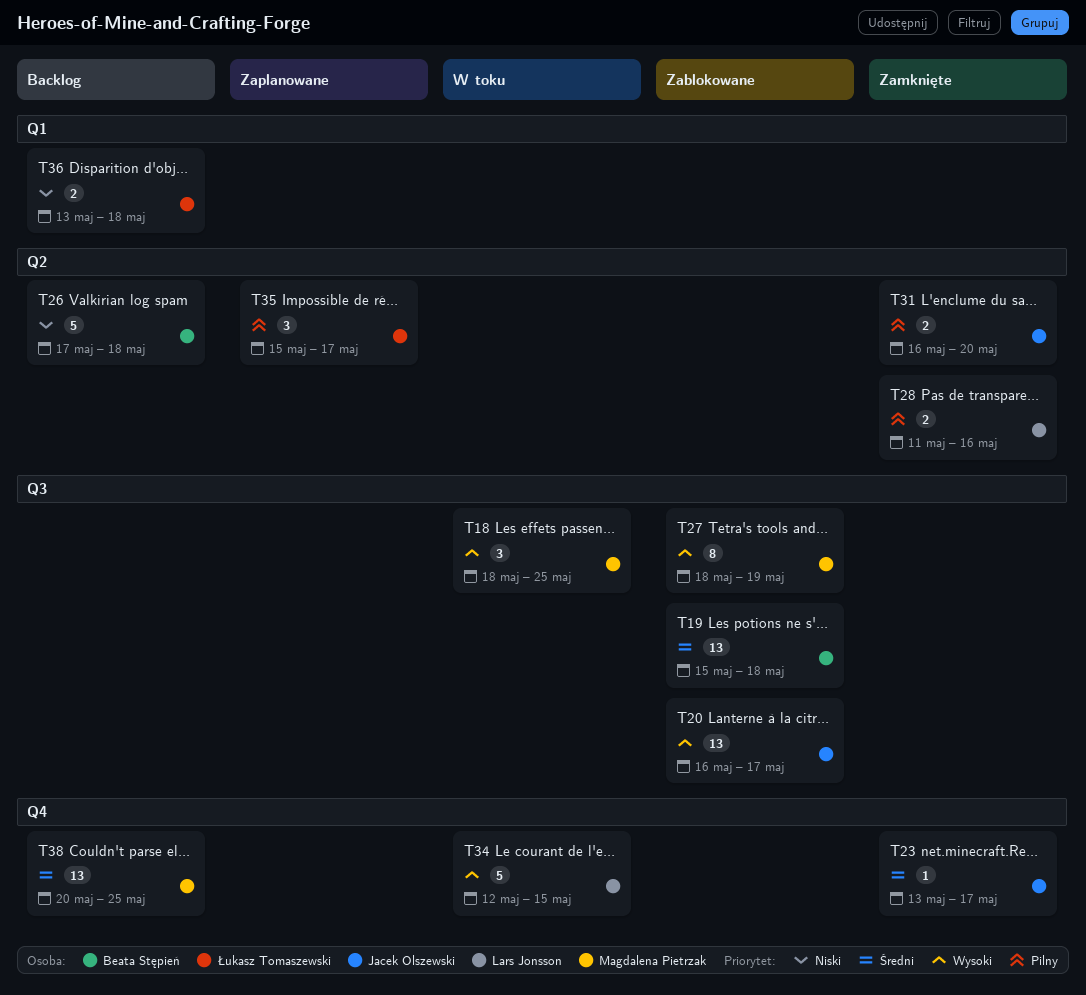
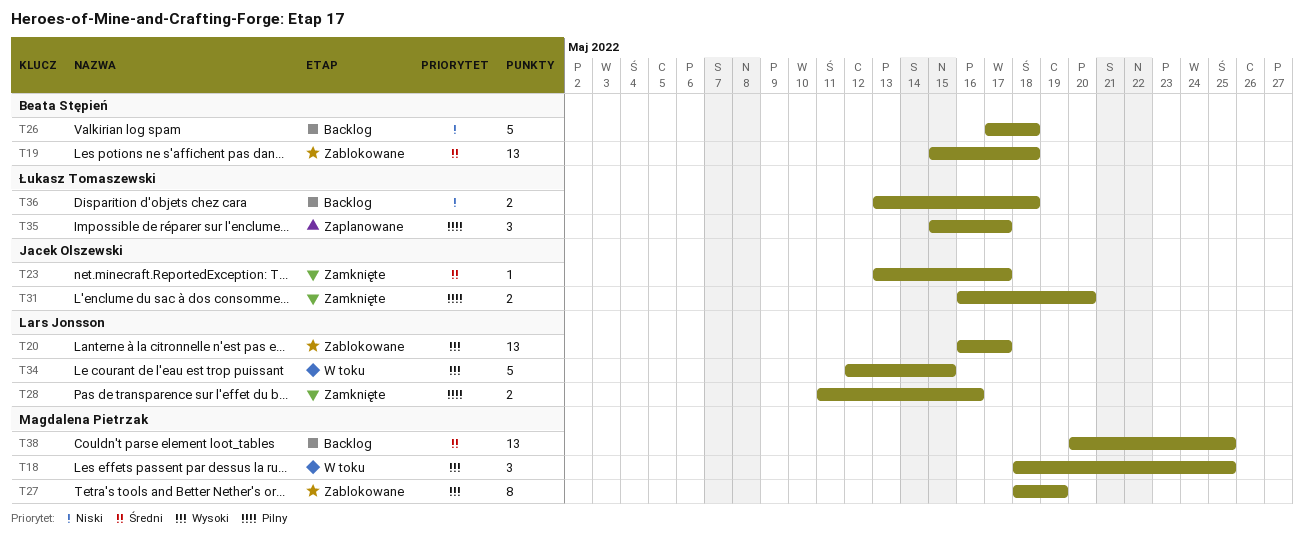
T20, owner: Jacek Olszewski -> Lars Jonsson

